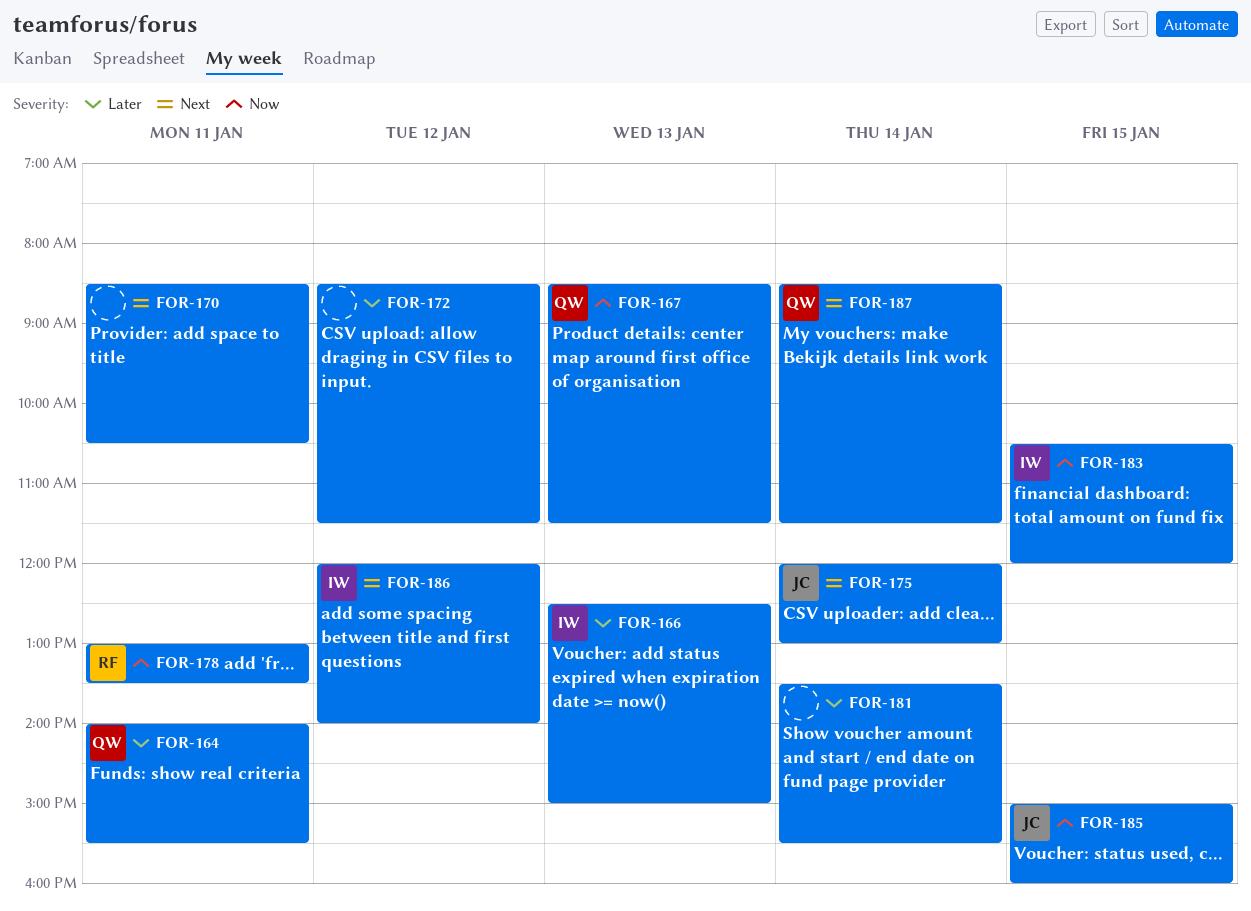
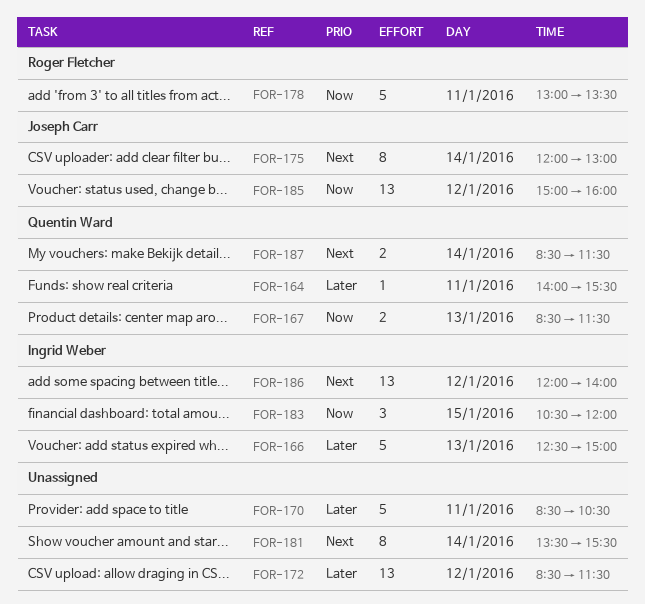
FOR-170, priority: Next -> Later
FOR-181, priority: Later -> Next
FOR-185, day: Jan 15 -> Jan 12

